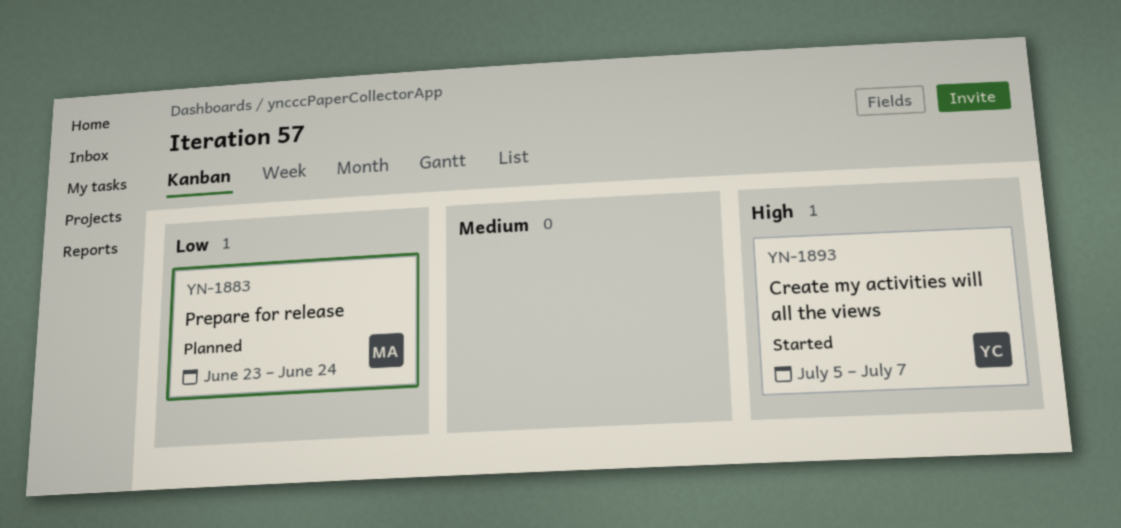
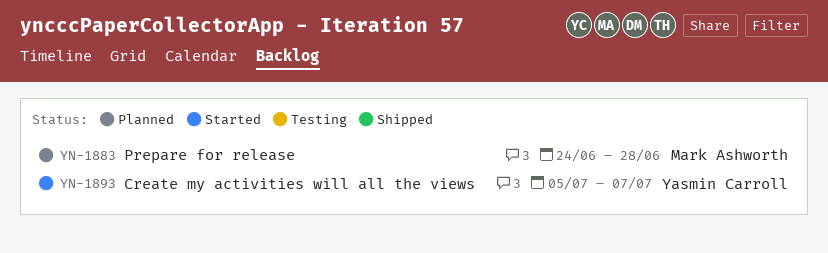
YN-1883, start: Jun 23 -> Jun 24
YN-1883, due: Jun 24 -> Jun 28

